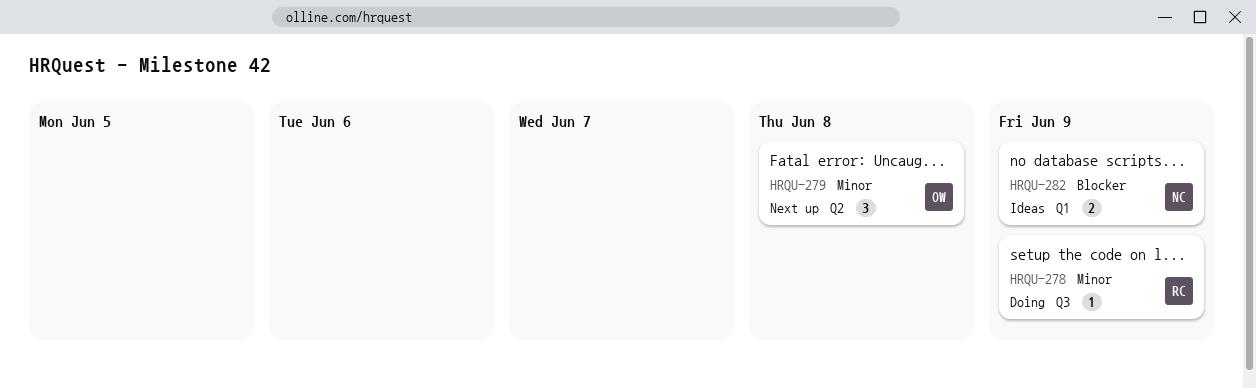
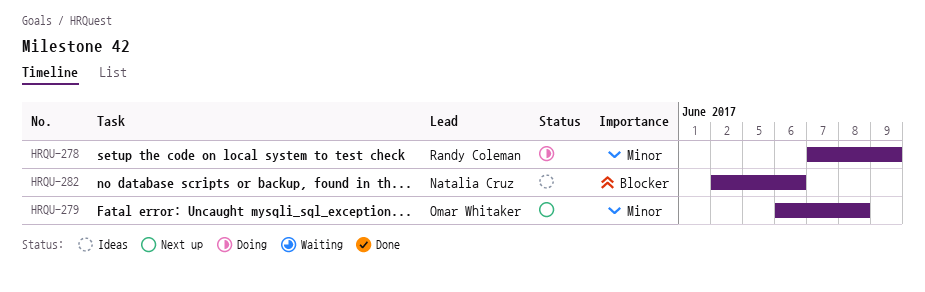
HRQU-282, due: Jun 9 -> Jun 6

